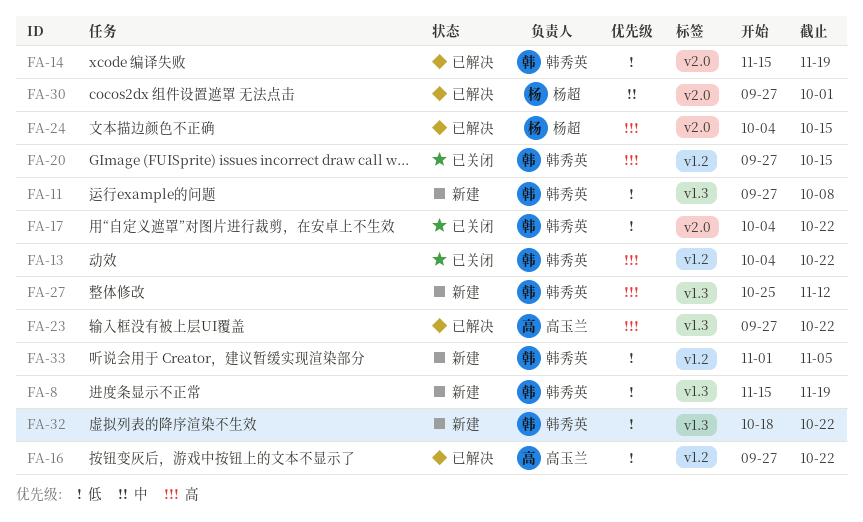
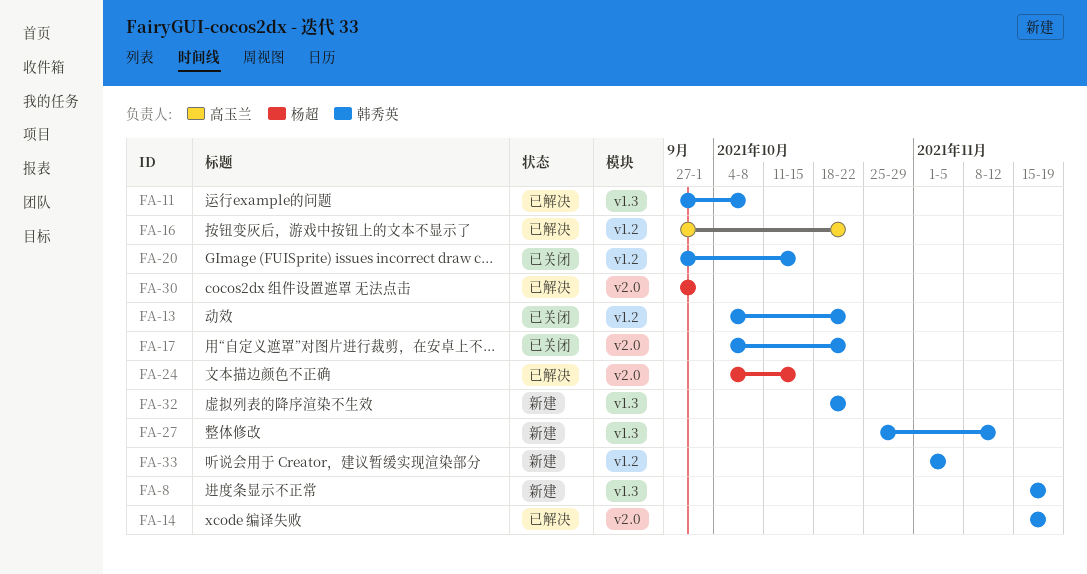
FA-11, status: 新建 -> 已解决
FA-23: present -> none

